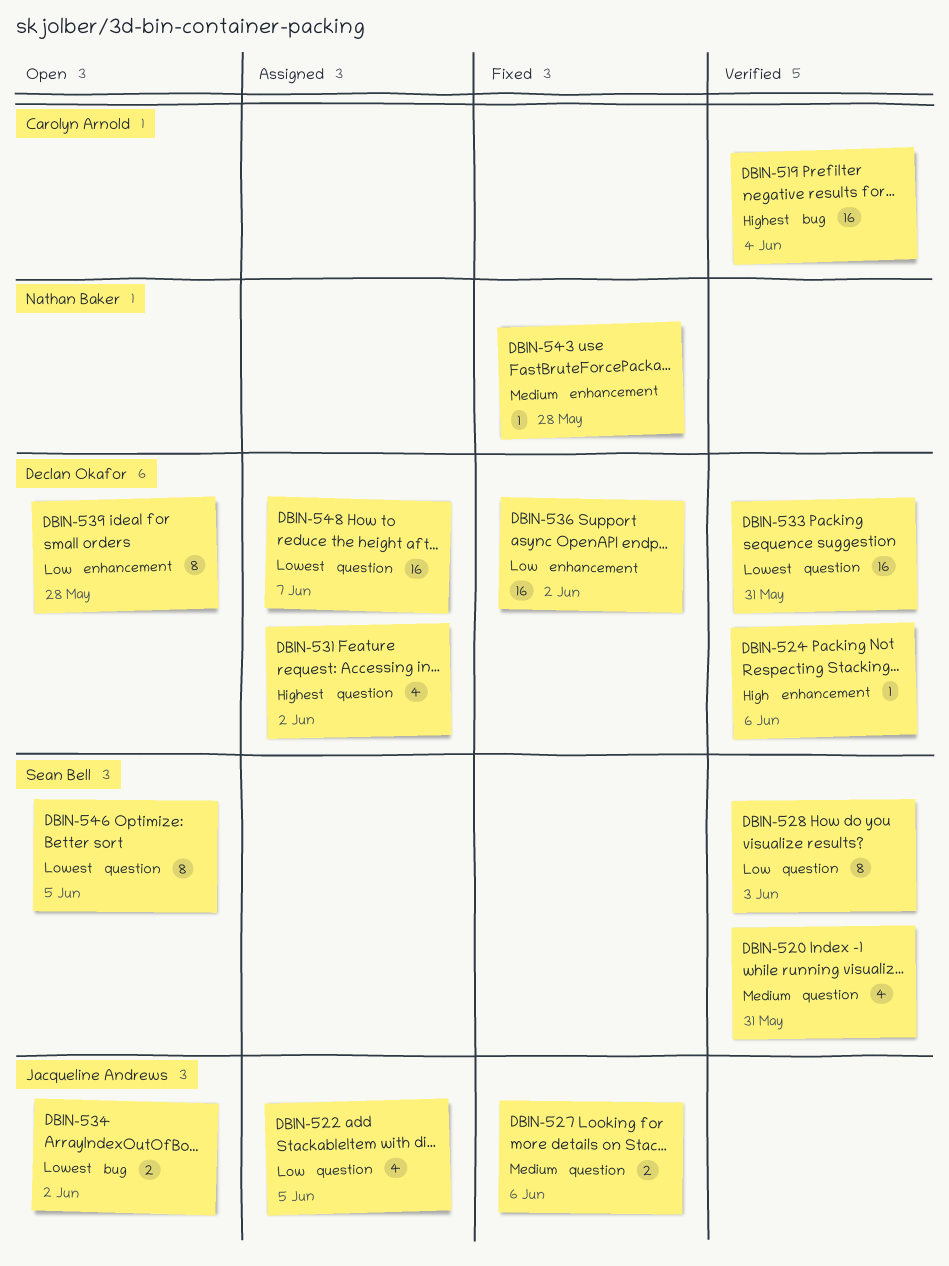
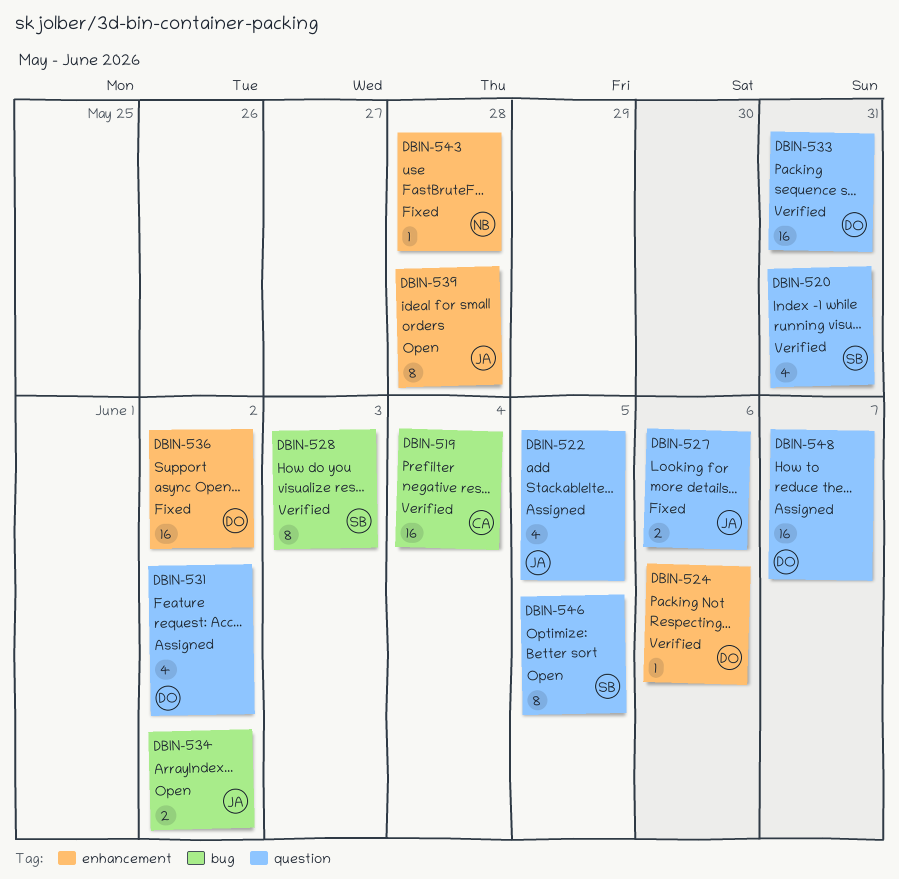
DBIN-528, label: question -> bug
DBIN-539, owner: Declan Okafor -> Jacqueline Andrews

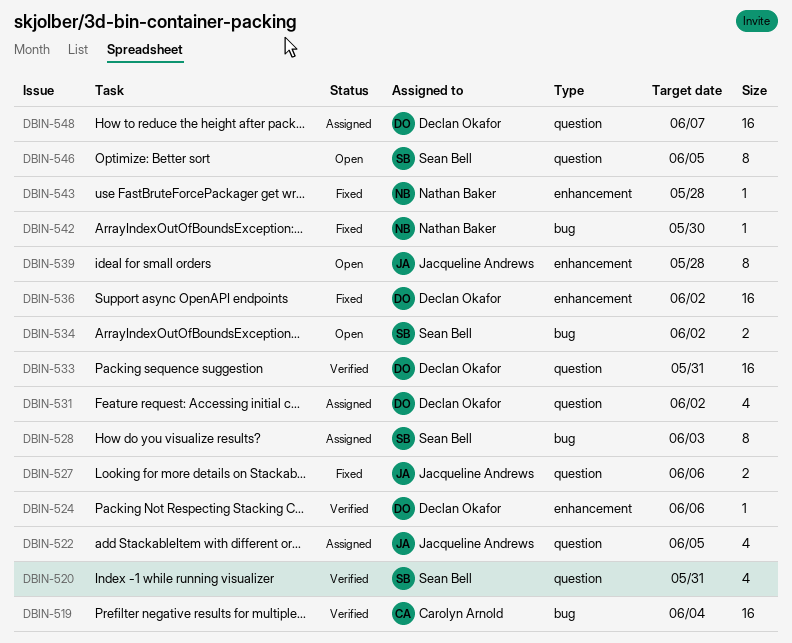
DBIN-528, status: Verified -> Assigned
DBIN-534, owner: Jacqueline Andrews -> Sean Bell
DBIN-542: none -> present

